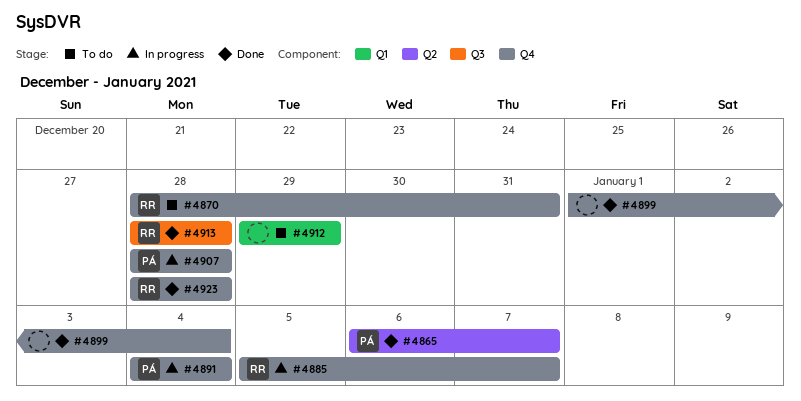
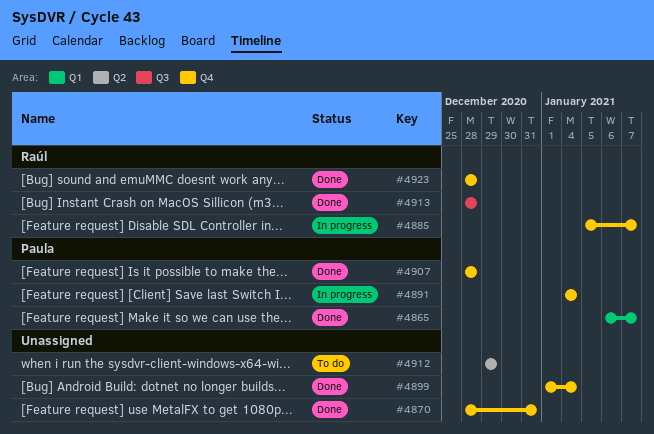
#4865, label: Q2 -> Q1
#4870, status: To do -> Done
#4870, owner: Raúl -> none
#4907, status: In progress -> Done
#4912, label: Q1 -> Q2

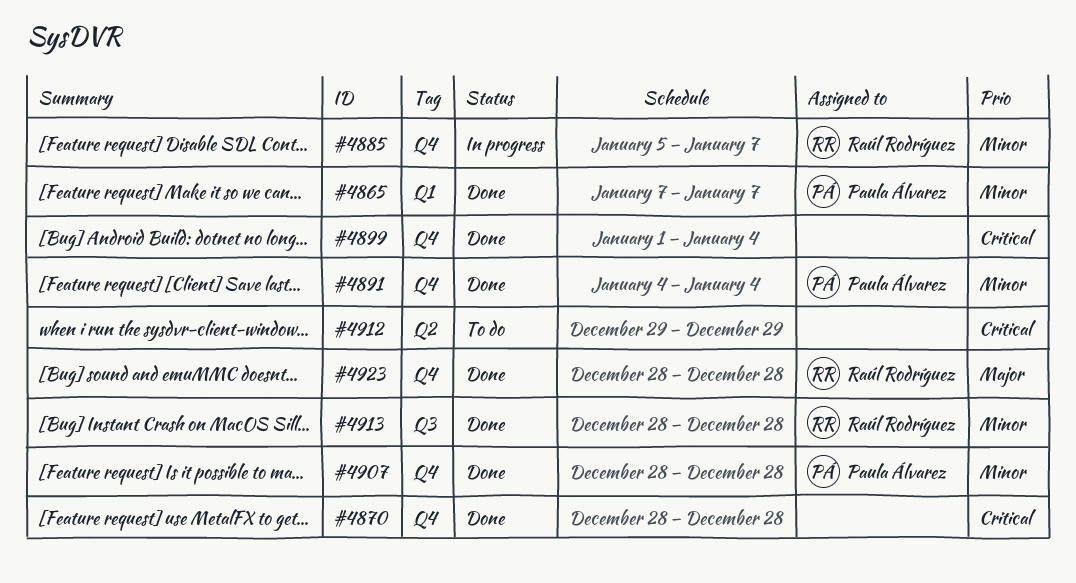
#4865, start: Jan 6 -> Jan 7
#4870, due: Dec 31 -> Dec 28
#4891, status: In progress -> Done

